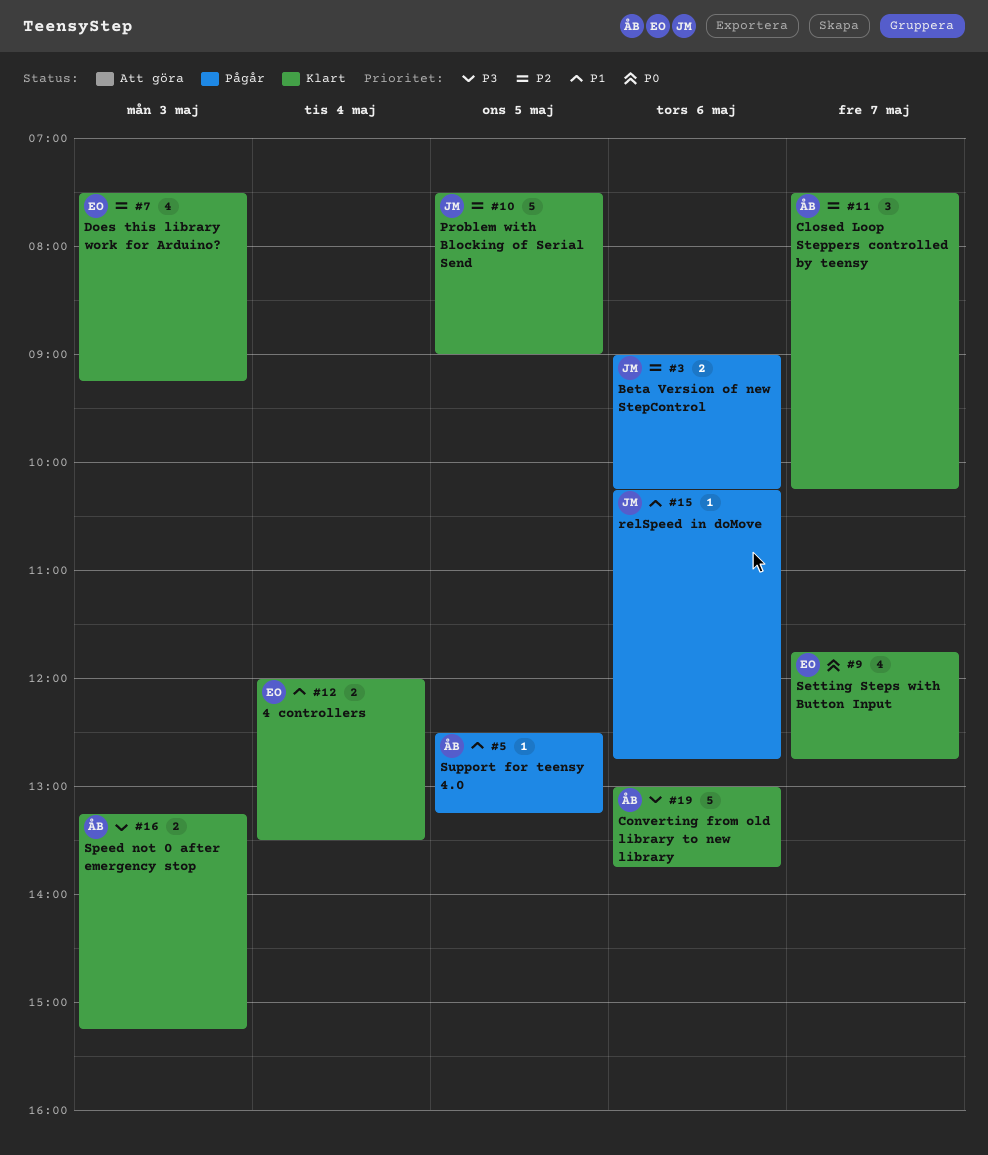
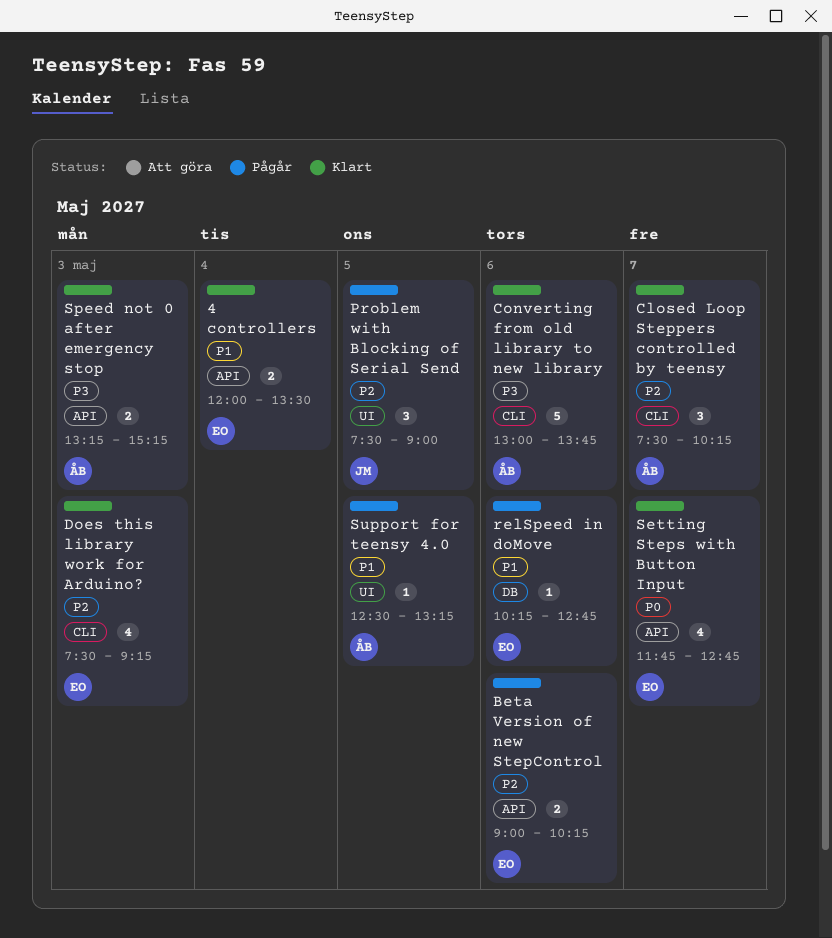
Beta Version of new StepControl, owner: JM -> EO
Problem with Blocking of Serial Send, status: Klart -> Pågår
Problem with Blocking of Serial Send, estimate: 5 -> 3
relSpeed in doMove, owner: JM -> EO

